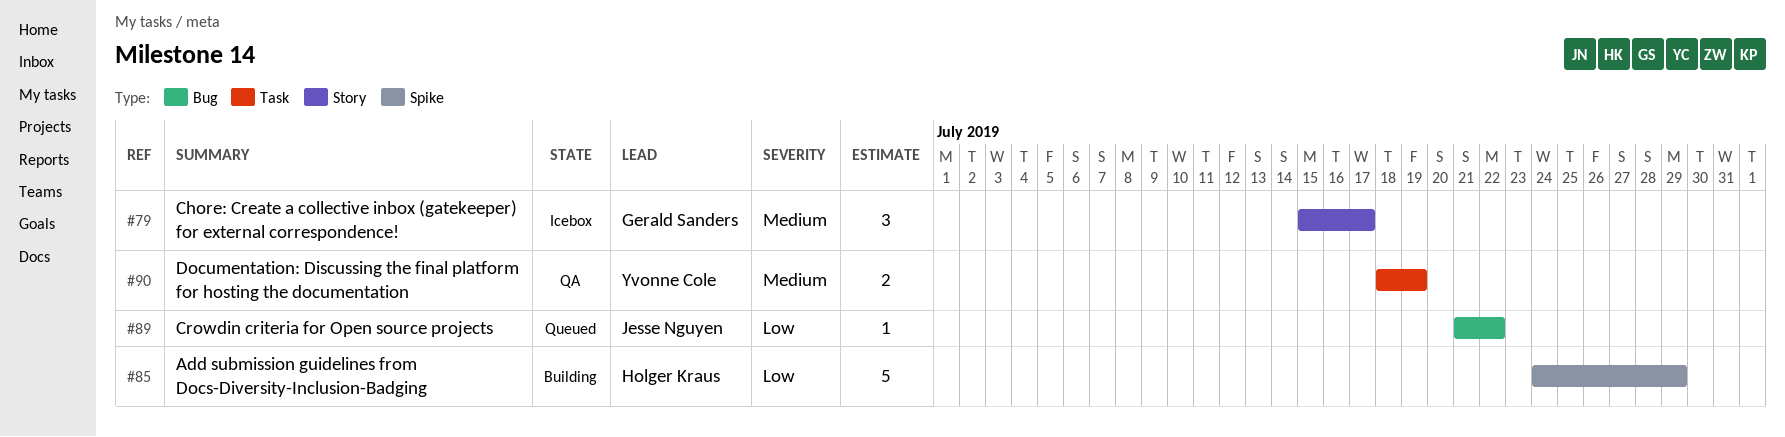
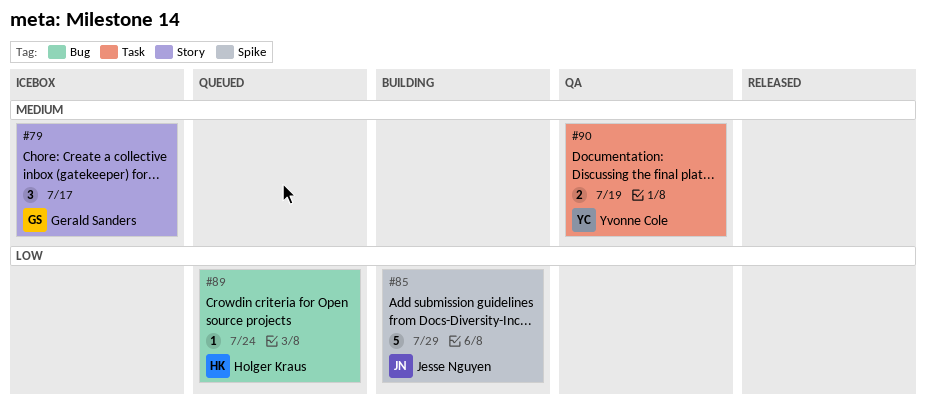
#85, owner: Holger Kraus -> Jesse Nguyen
#89, owner: Jesse Nguyen -> Holger Kraus
#89, due: Jul 22 -> Jul 24

